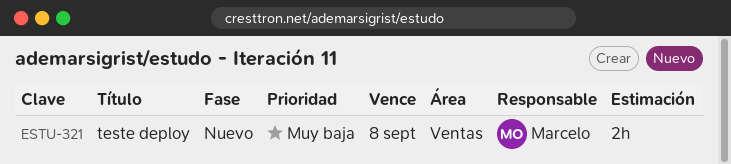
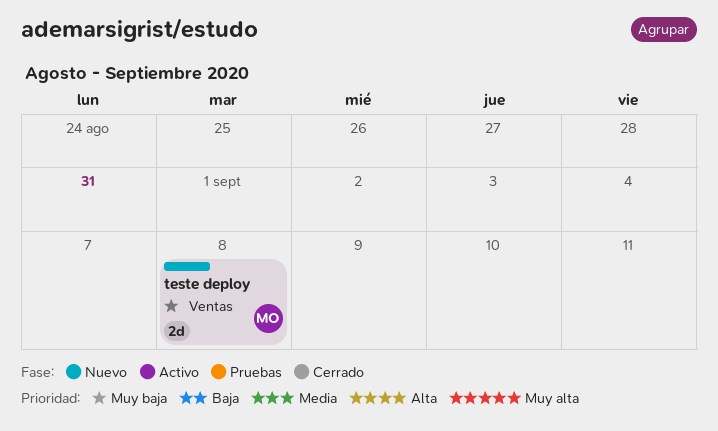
teste deploy, estimate: 2h -> 2d

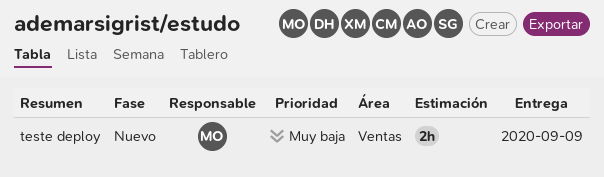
teste deploy, estimate: 2d -> 2h
teste deploy, due: Sep 8 -> Sep 9

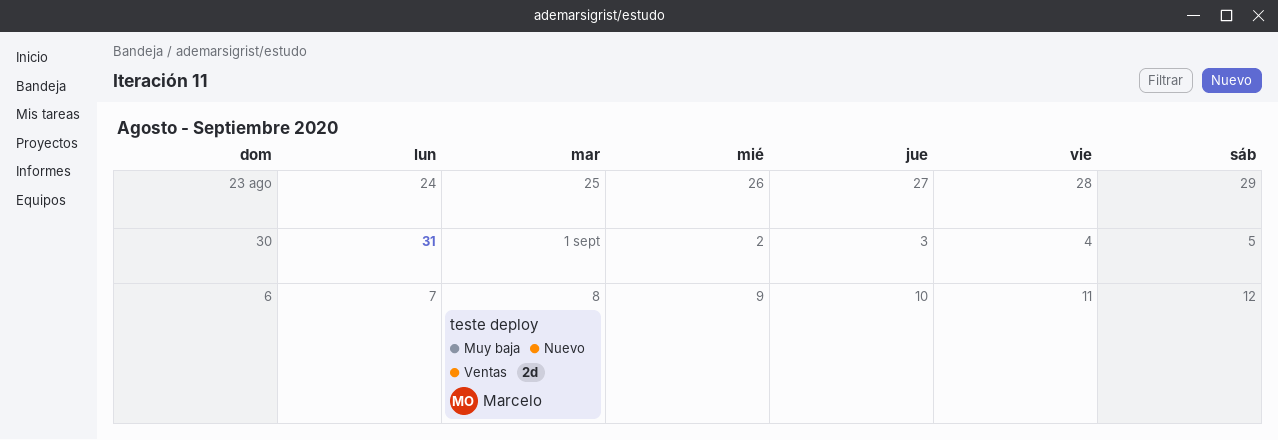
teste deploy, estimate: 2h -> 2d
teste deploy, due: Sep 9 -> Sep 8

